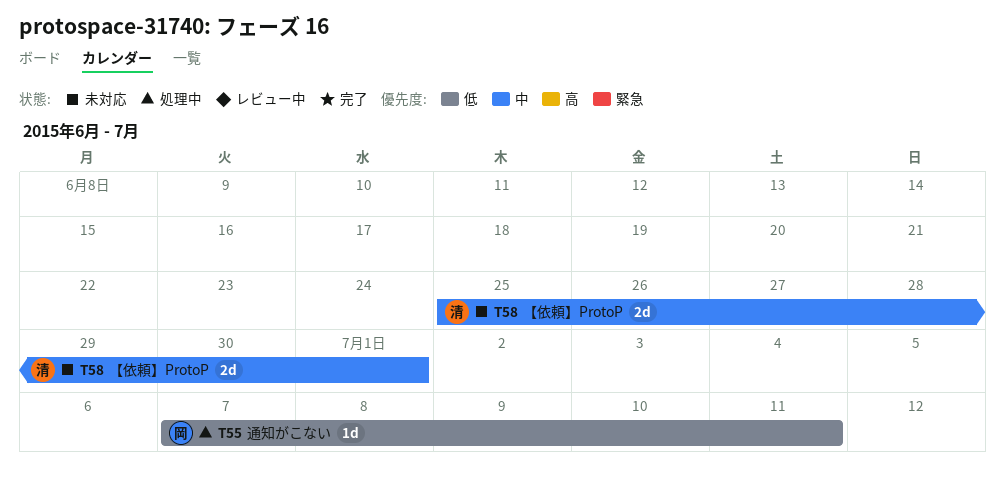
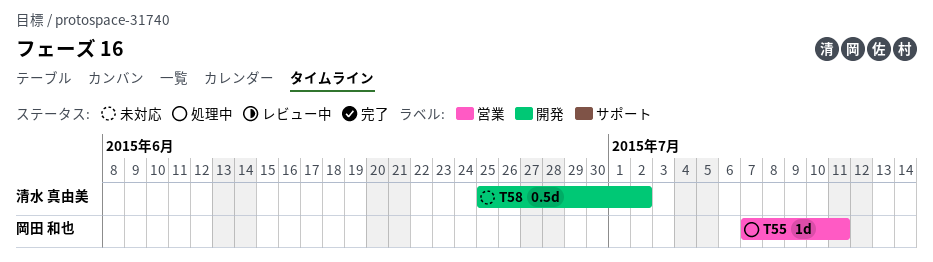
T58, estimate: 2d -> 0.5d
T58, due: Jul 1 -> Jul 2

